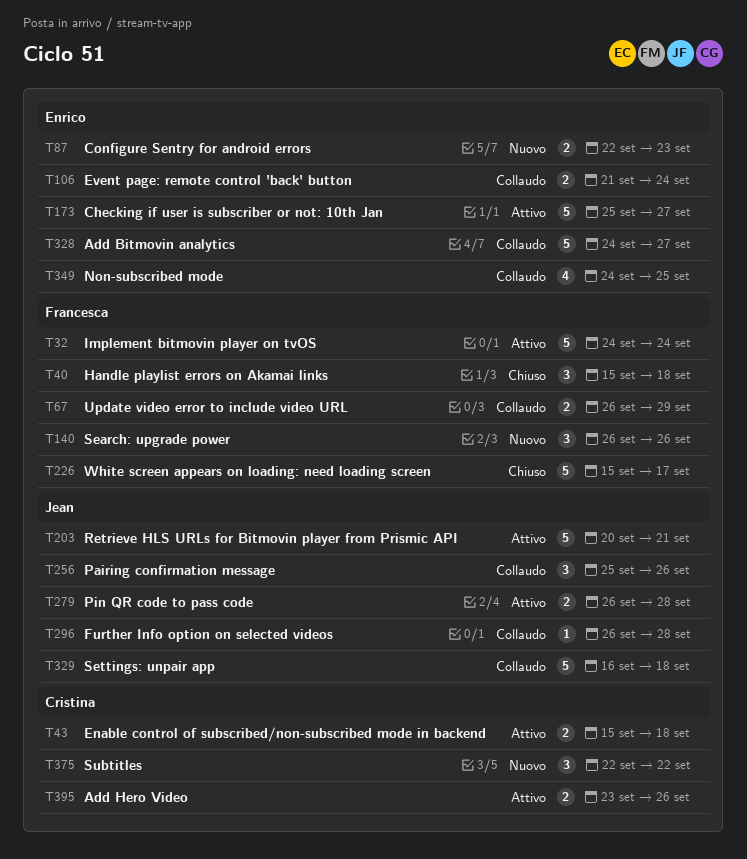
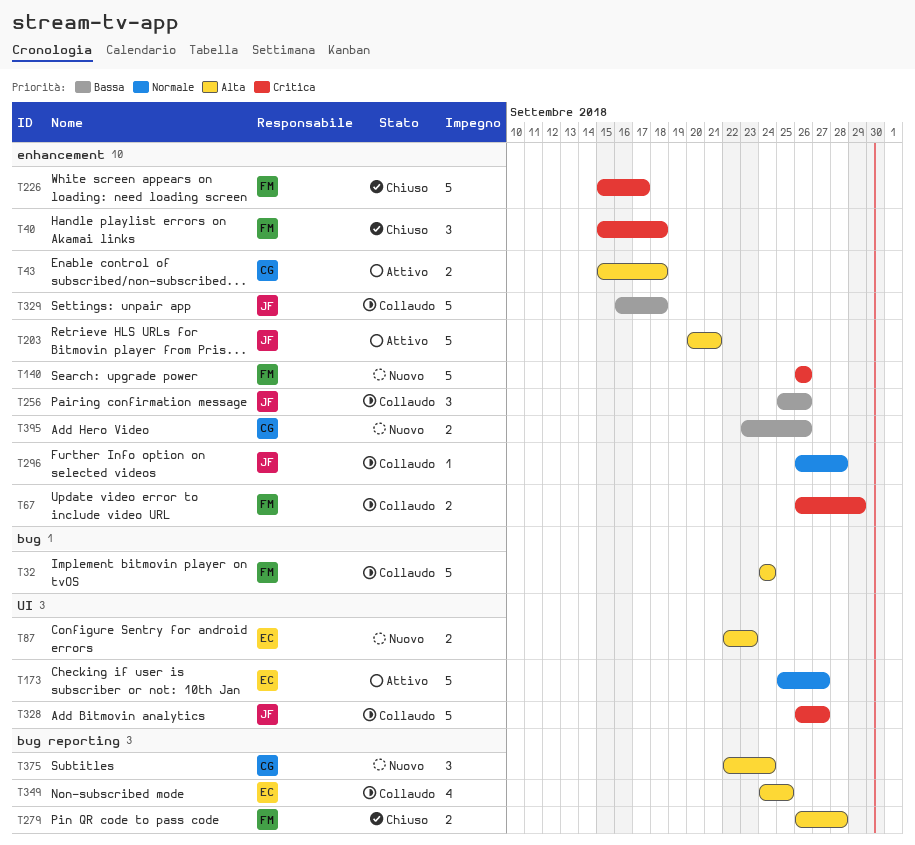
T32, status: Attivo -> Collaudo
T106: present -> none
T140, estimate: 3 -> 5
T279, status: Attivo -> Chiuso
T279, owner: Jean -> Francesca
T328, owner: Enrico -> Jean
T328, start: Sep 24 -> Sep 26
T375, due: Sep 22 -> Sep 24
T395, status: Attivo -> Nuovo

